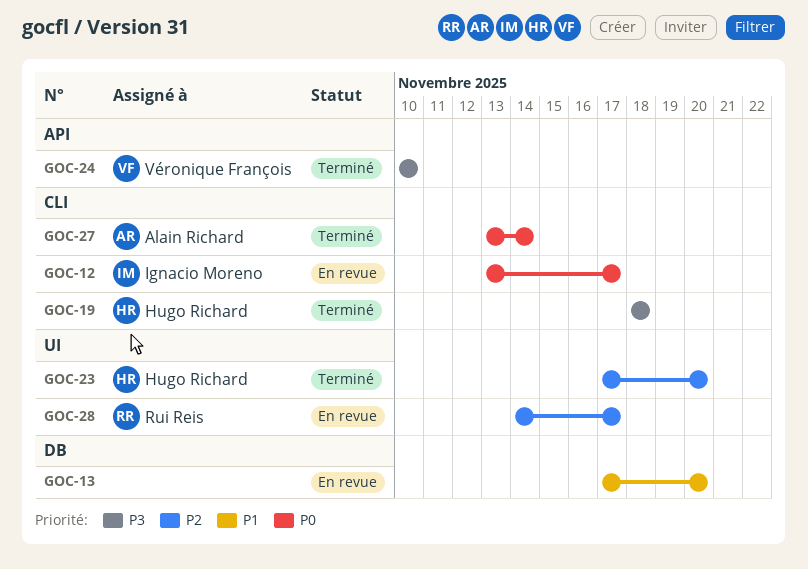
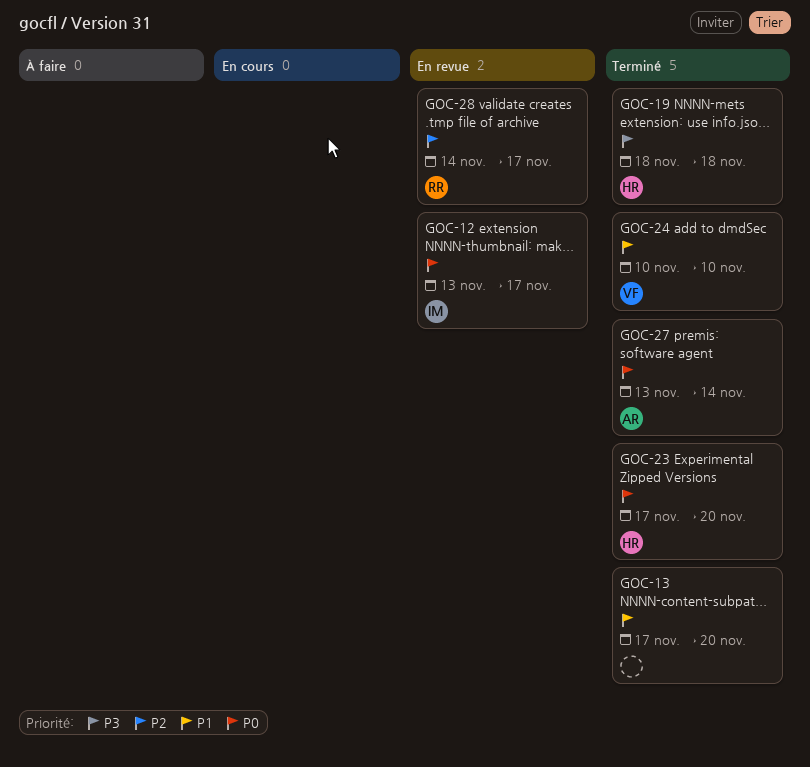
GOC-13, status: En revue -> Terminé
GOC-23, priority: P2 -> P0
GOC-24, priority: P3 -> P1

